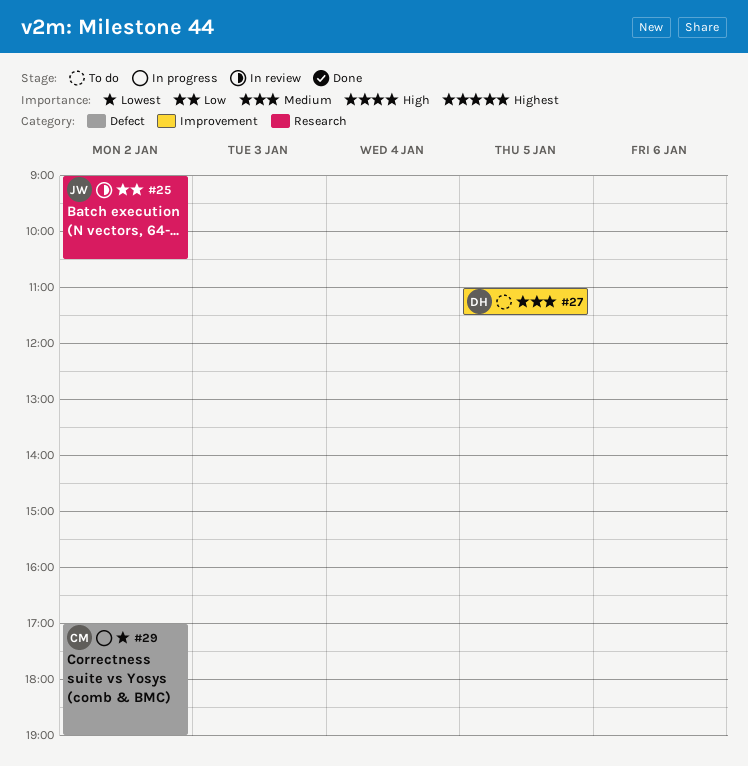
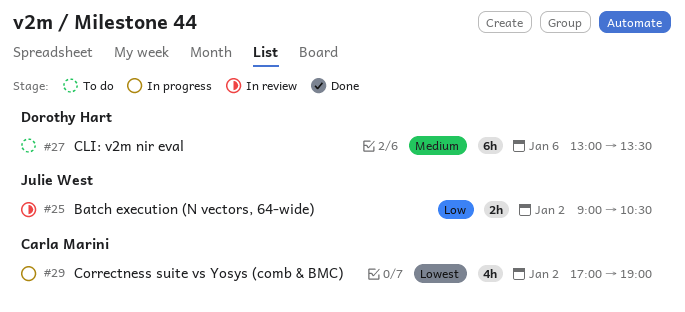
#27, day: Jan 5 -> Jan 6
#27, begins: 11:00 -> 13:00
#27, ends: 11:30 -> 13:30

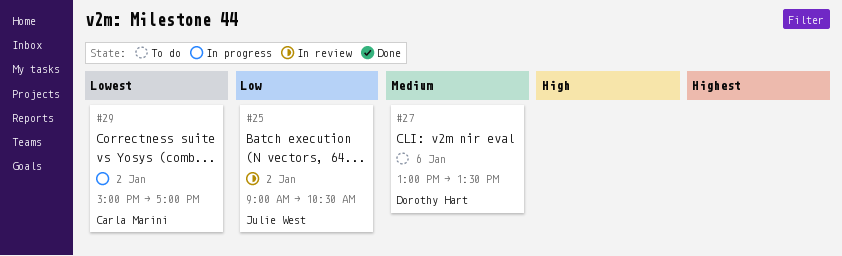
#29, begins: 17:00 -> 15:00
#29, ends: 19:00 -> 17:00

